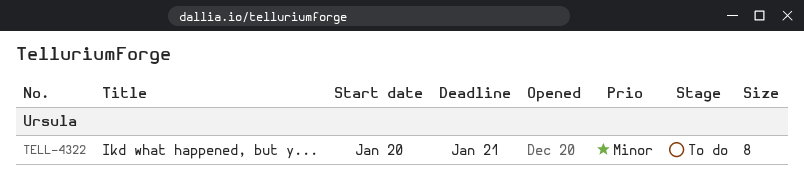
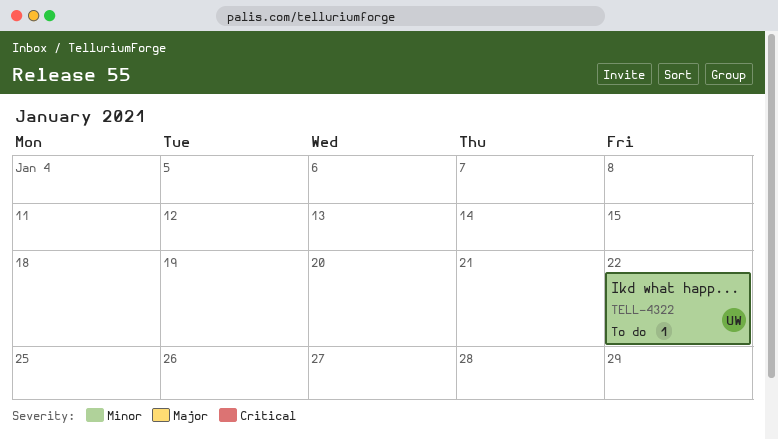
TELL-4322, estimate: 8 -> 1
TELL-4322, due: Jan 21 -> Jan 22

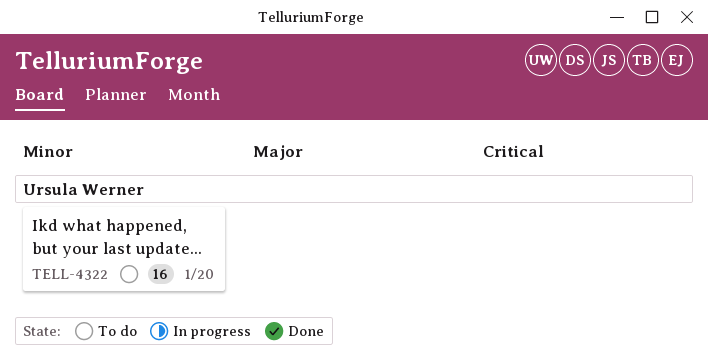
TELL-4322, estimate: 1 -> 16
TELL-4322, due: Jan 22 -> Jan 20

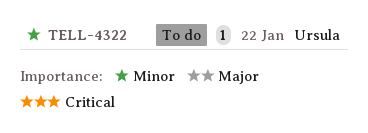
TELL-4322, estimate: 16 -> 1
TELL-4322, due: Jan 20 -> Jan 22

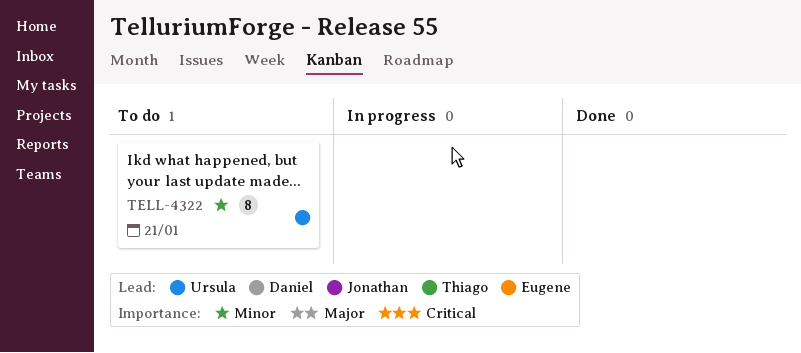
TELL-4322, estimate: 1 -> 8
TELL-4322, due: Jan 22 -> Jan 21

